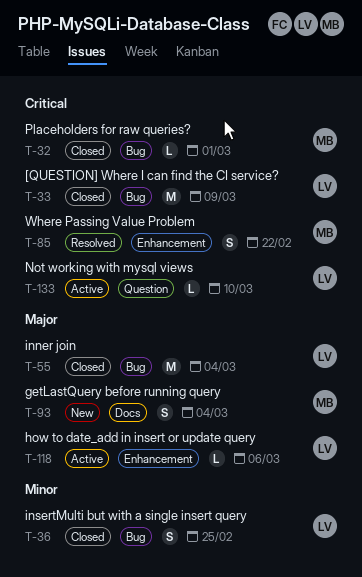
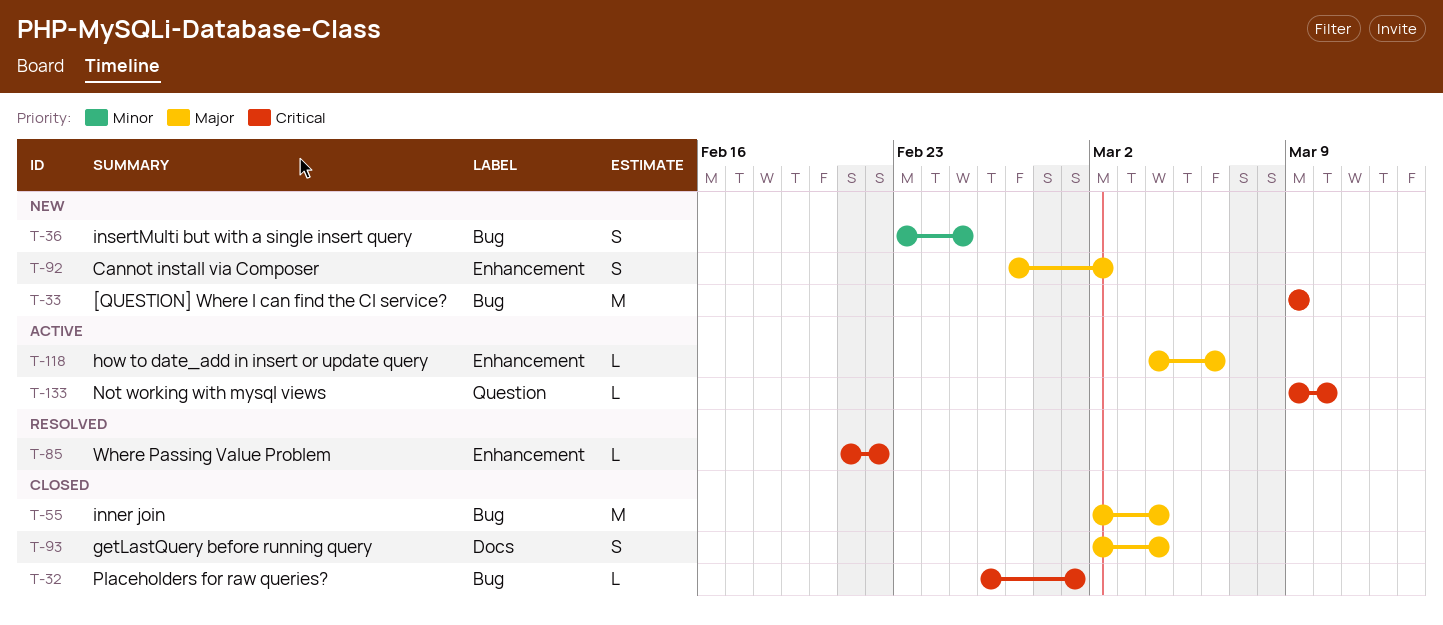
T-33, status: Closed -> New
T-36, status: Closed -> New
T-85, estimate: S -> L
T-92: none -> present
T-93, status: New -> Closed

